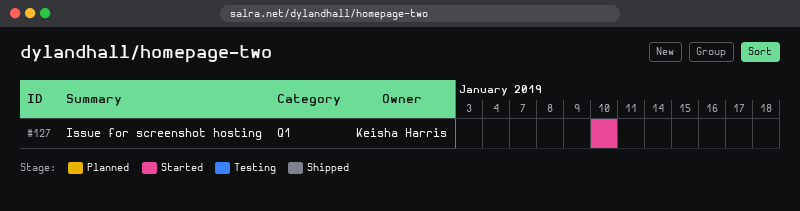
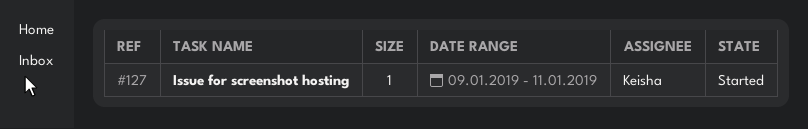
#127, start: Jan 10 -> Jan 9
#127, due: Jan 10 -> Jan 11

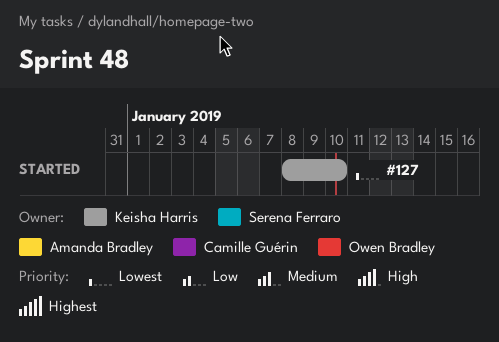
#127, start: Jan 9 -> Jan 8
#127, due: Jan 11 -> Jan 10

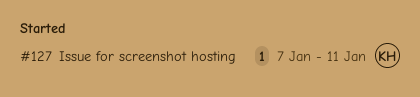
#127, start: Jan 8 -> Jan 7
#127, due: Jan 10 -> Jan 11

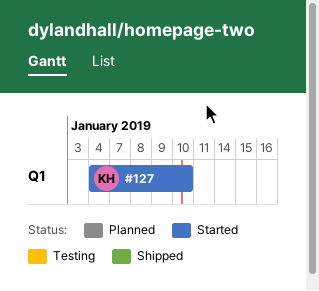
#127, start: Jan 7 -> Jan 4
#127, due: Jan 11 -> Jan 10

